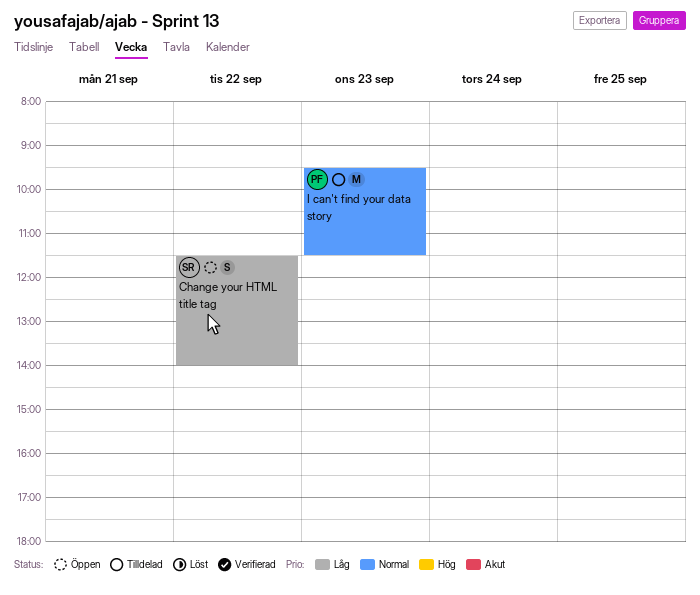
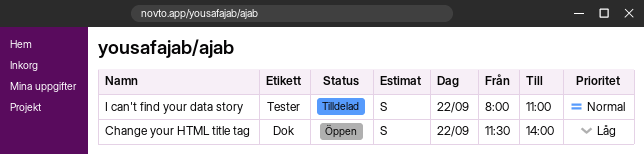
I can't find your data story, estimate: M -> S
I can't find your data story, day: Sep 23 -> Sep 22
I can't find your data story, begins: 09:30 -> 08:00
I can't find your data story, ends: 11:30 -> 11:00

